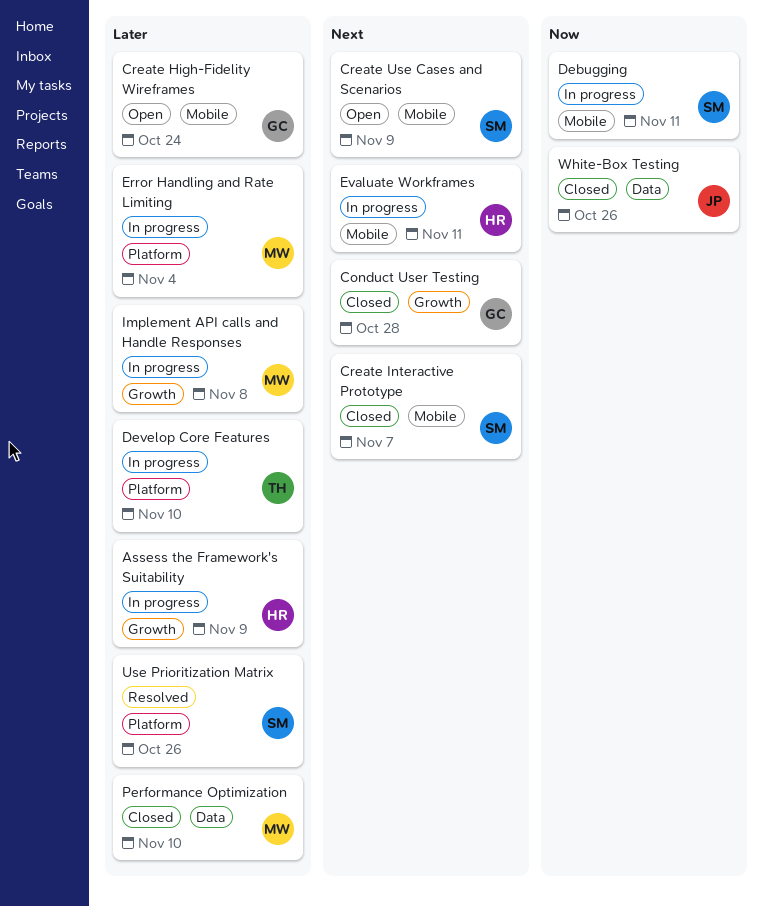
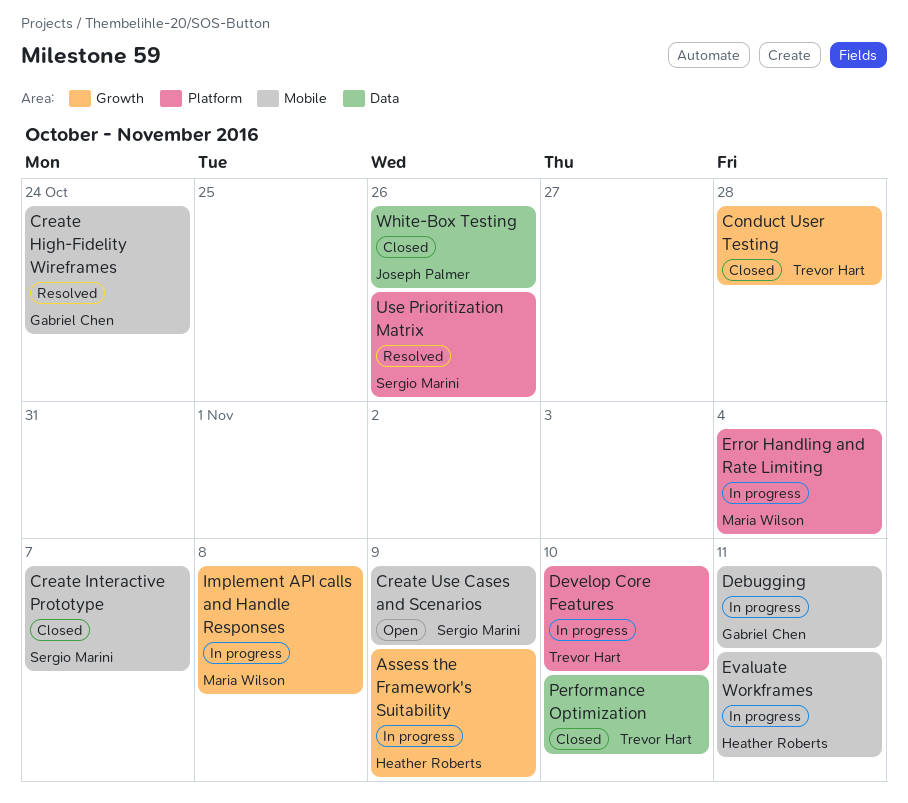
Conduct User Testing, owner: Gabriel Chen -> Trevor Hart
Create High-Fidelity Wireframes, status: Open -> Resolved
Debugging, owner: Sergio Marini -> Gabriel Chen
Performance Optimization, owner: Maria Wilson -> Trevor Hart

